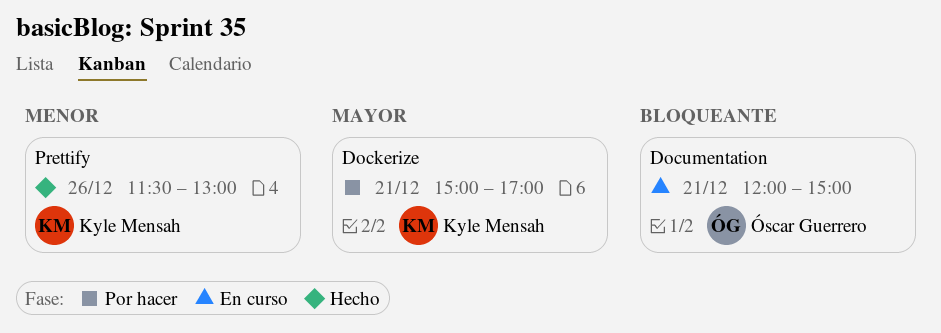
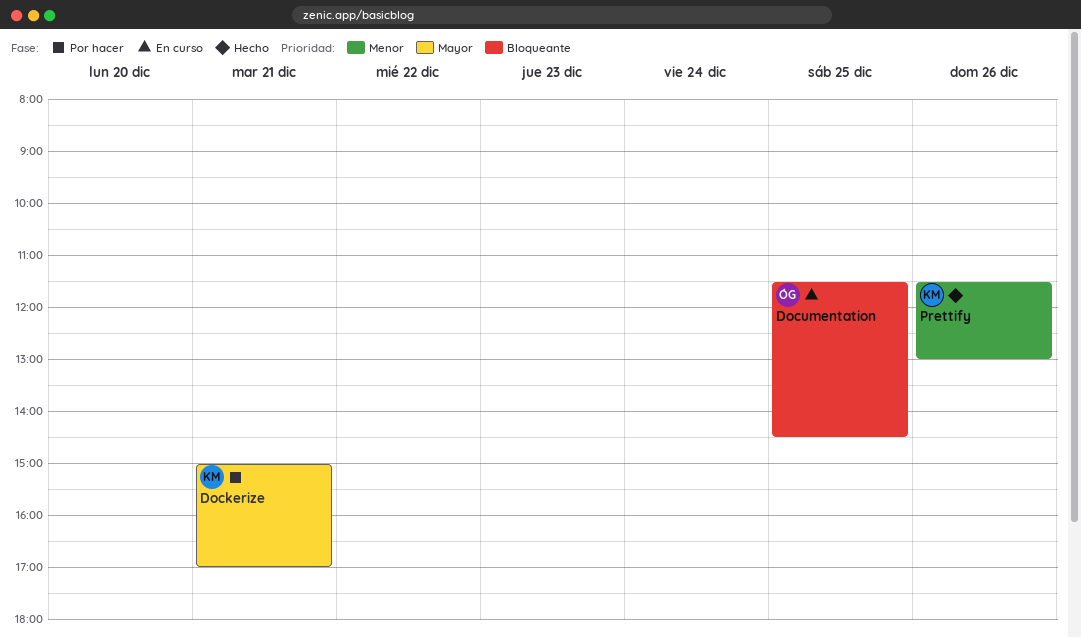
Documentation, day: Dec 21 -> Dec 25
Documentation, begins: 12:00 -> 11:30
Documentation, ends: 15:00 -> 14:30

